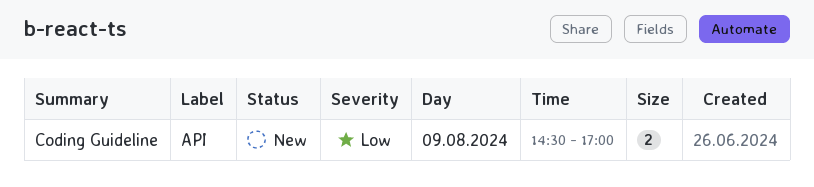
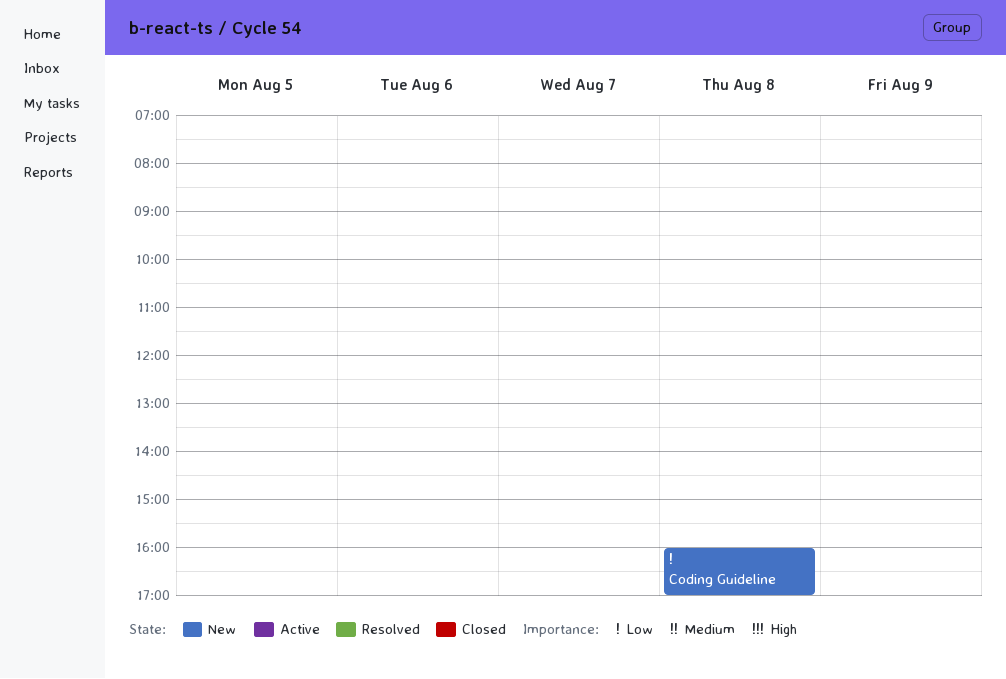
Coding Guideline, day: Aug 9 -> Aug 8
Coding Guideline, begins: 14:30 -> 16:00

